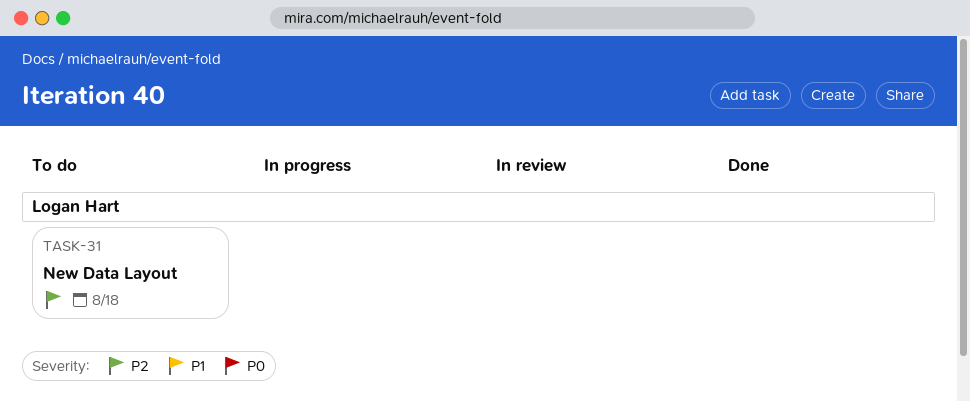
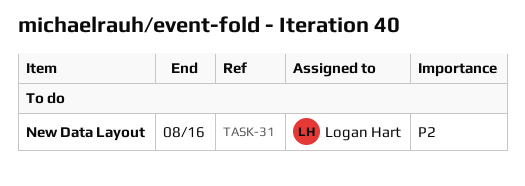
TASK-31, due: Aug 18 -> Aug 16

